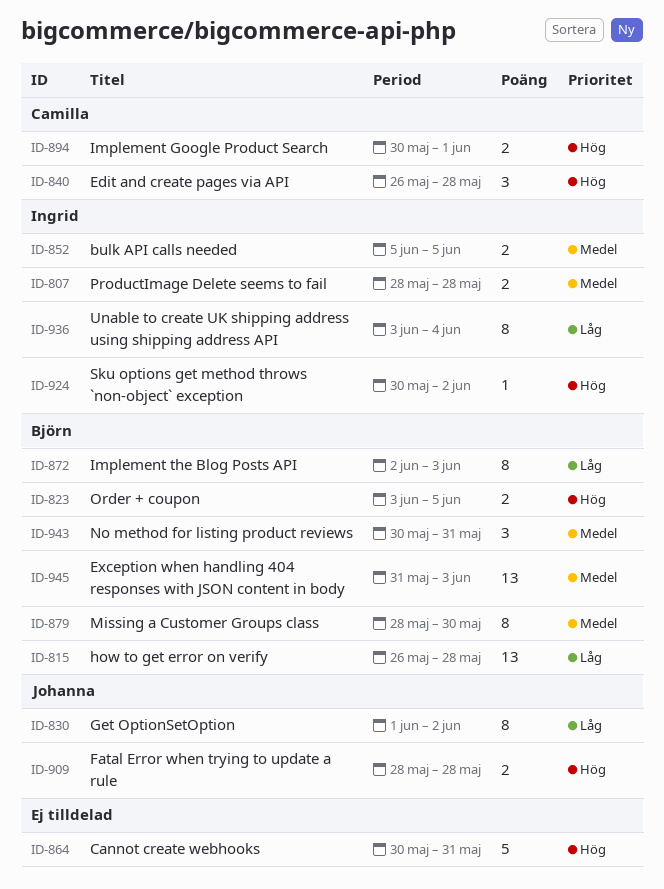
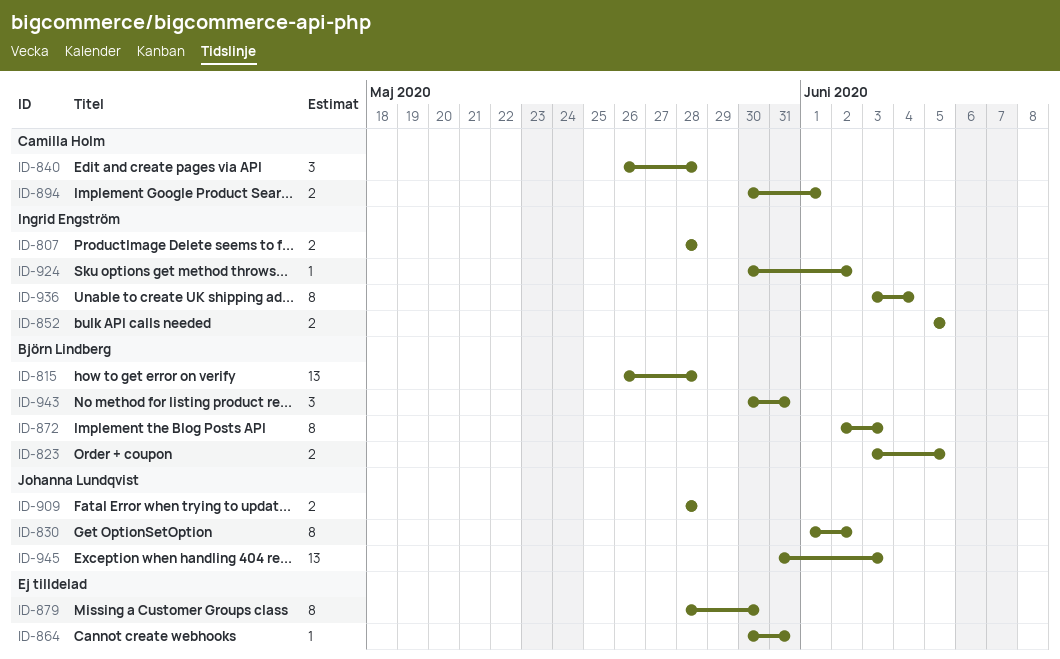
ID-864, estimate: 5 -> 1
ID-879, owner: Björn Lindberg -> none
ID-945, owner: Björn Lindberg -> Johanna Lundqvist

